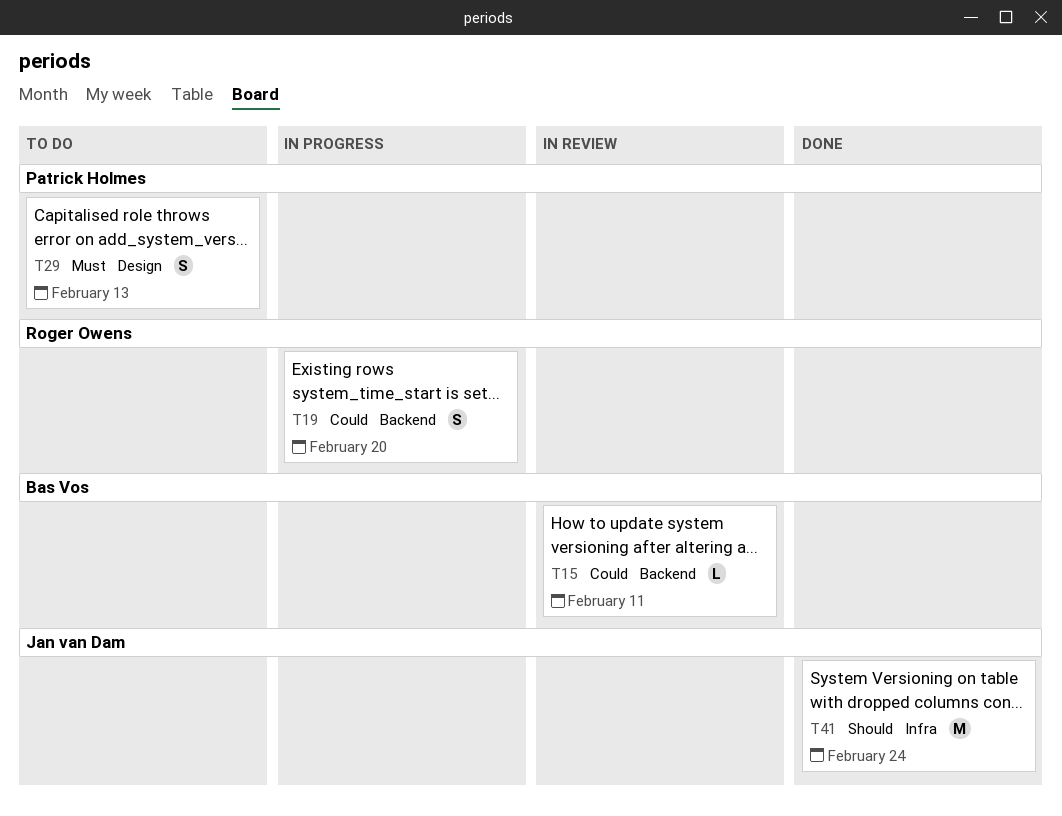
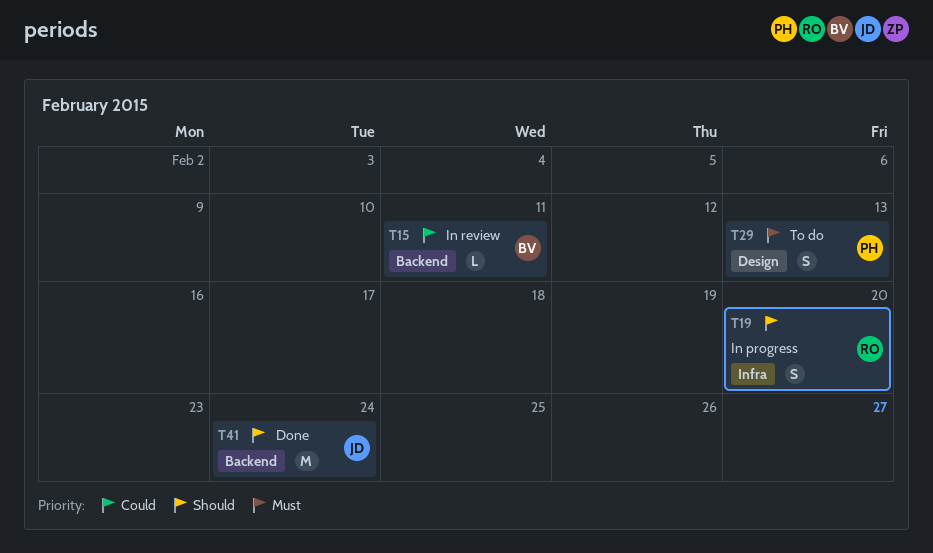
T19, priority: Could -> Should
T19, label: Backend -> Infra
T41, label: Infra -> Backend

